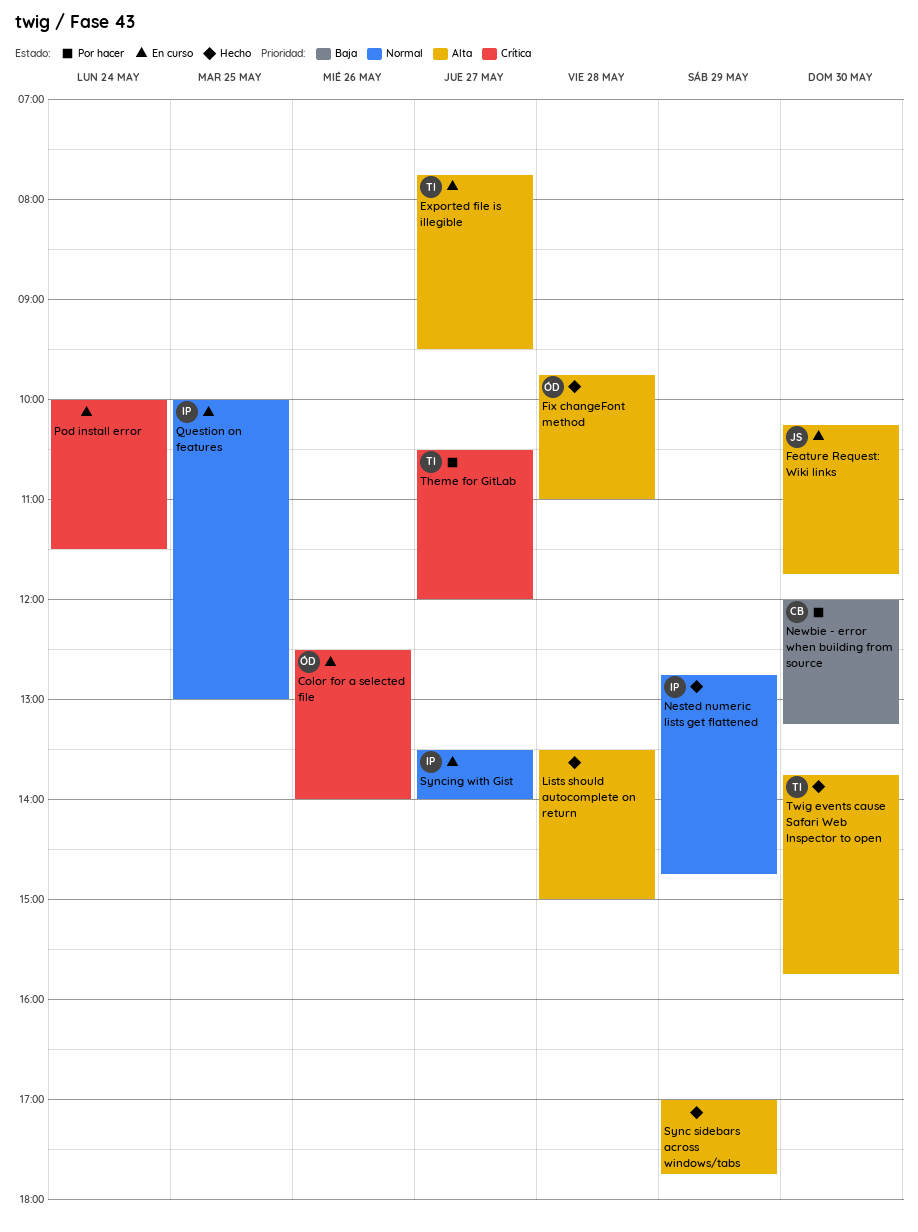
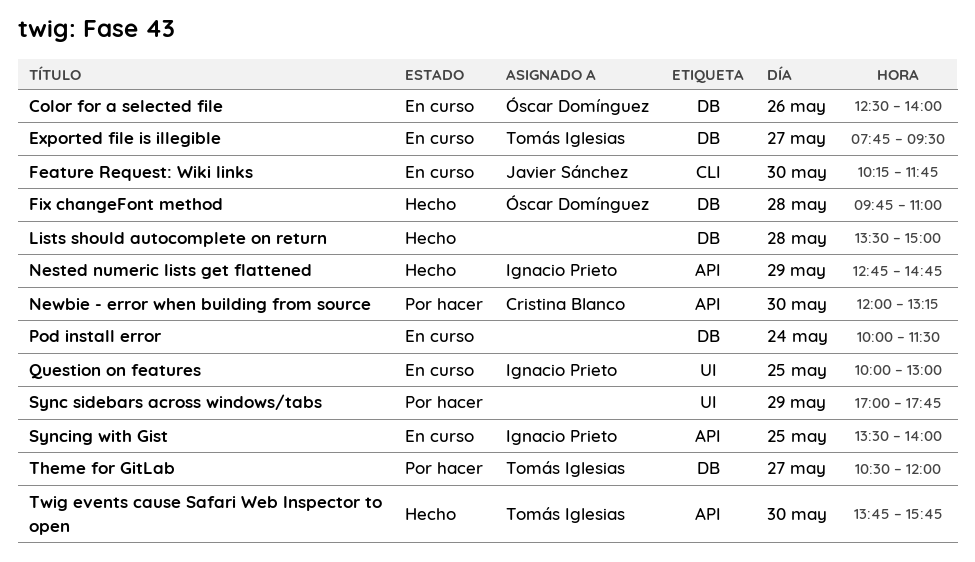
Sync sidebars across windows/tabs, status: Hecho -> Por hacer
Syncing with Gist, day: May 27 -> May 25

